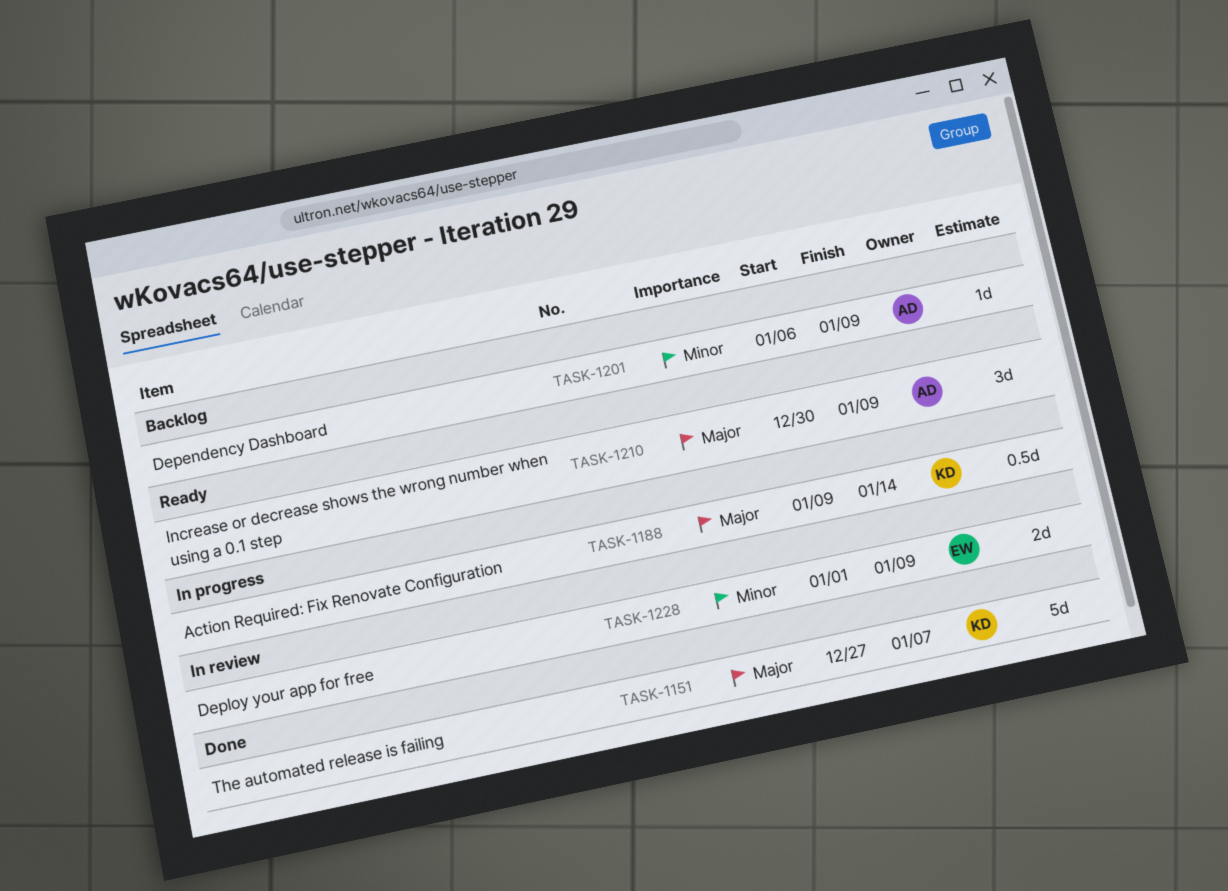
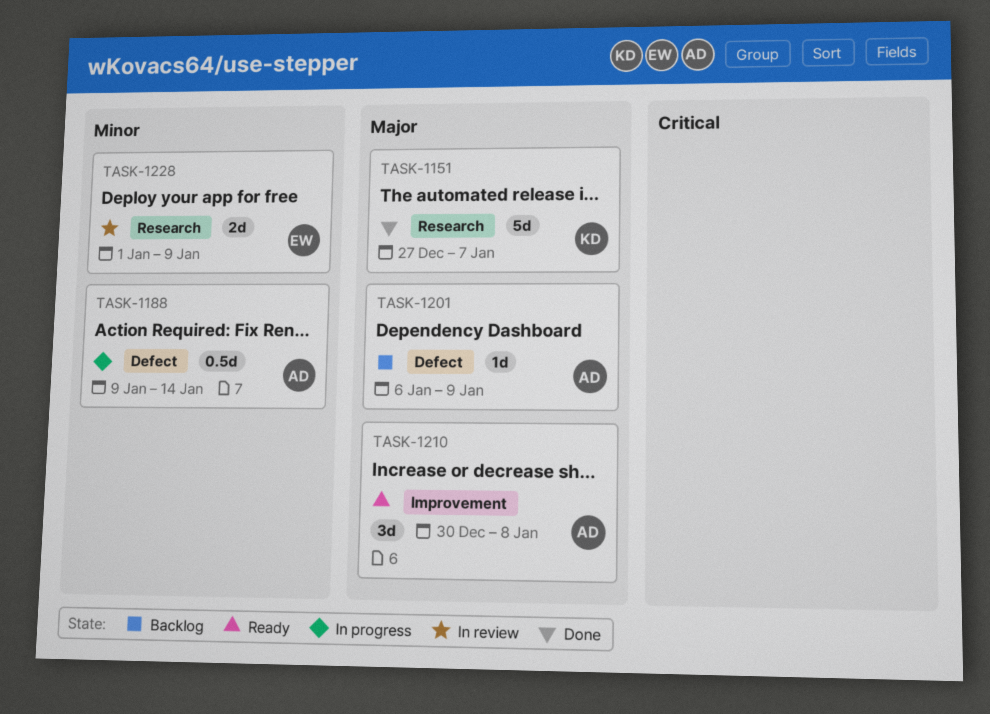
TASK-1188, owner: KD -> AD
TASK-1188, priority: Major -> Minor
TASK-1201, priority: Minor -> Major
TASK-1210, due: Jan 9 -> Jan 8

